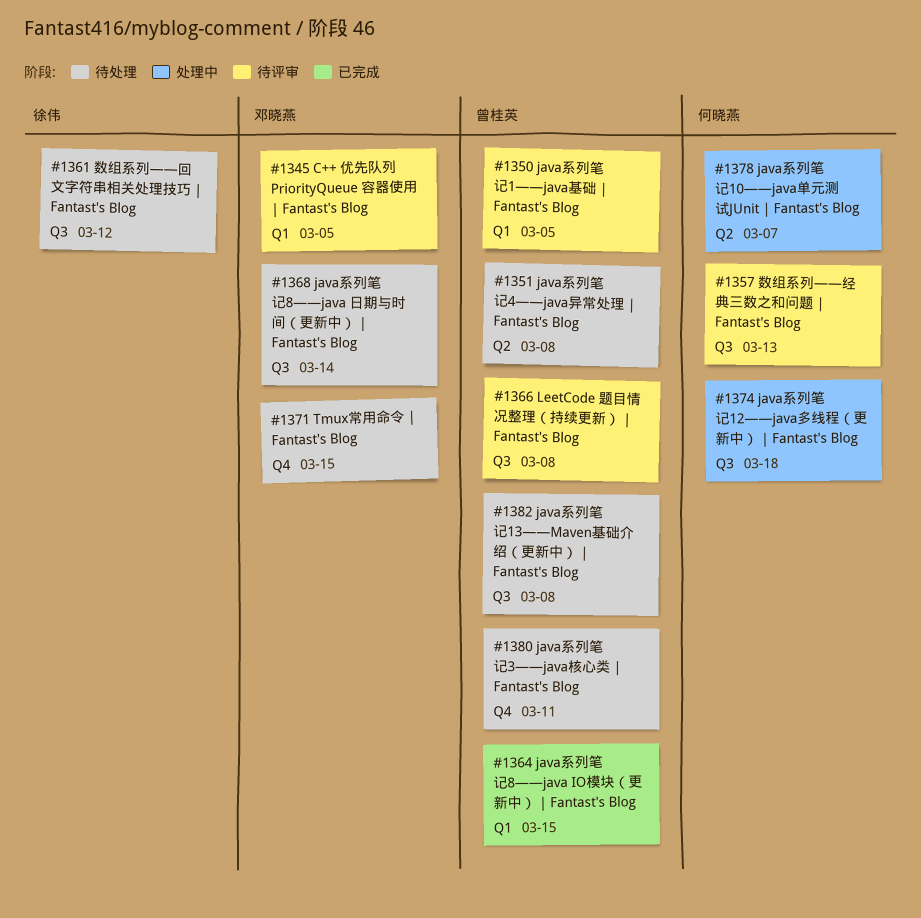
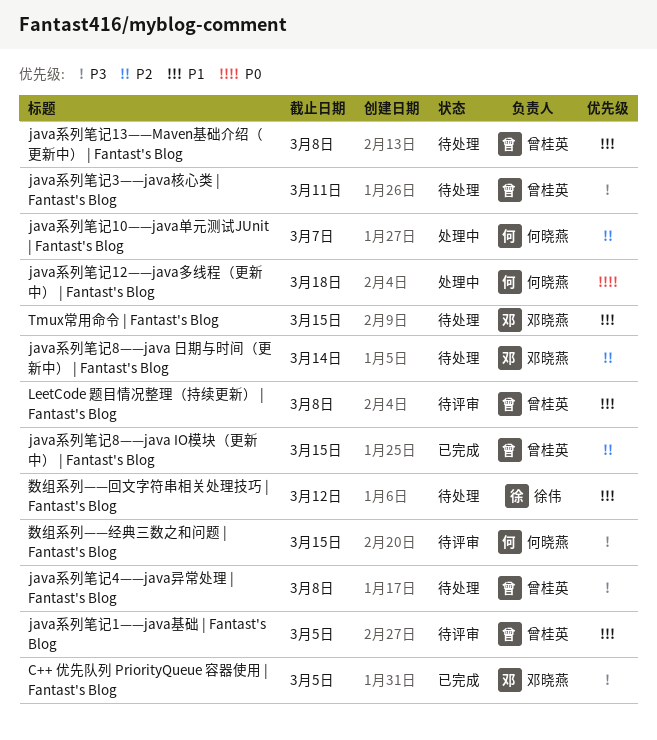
C++ 优先队列 PriorityQueue 容器使用 | Fantast's Blog, status: 待评审 -> 已完成
数组系列——经典三数之和问题 | Fantast's Blog, due: Mar 13 -> Mar 15

